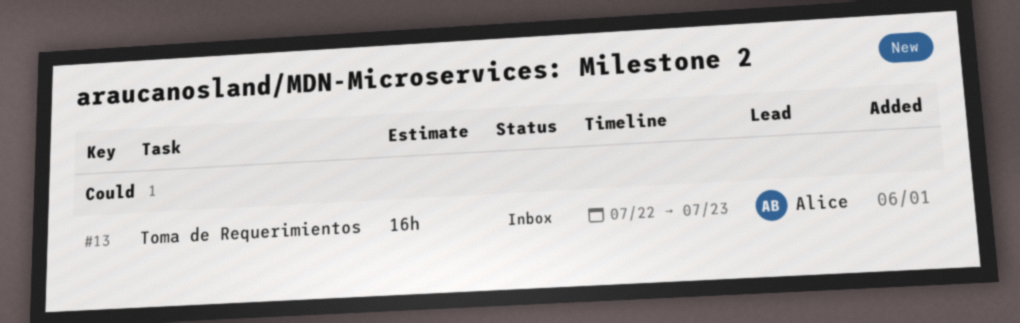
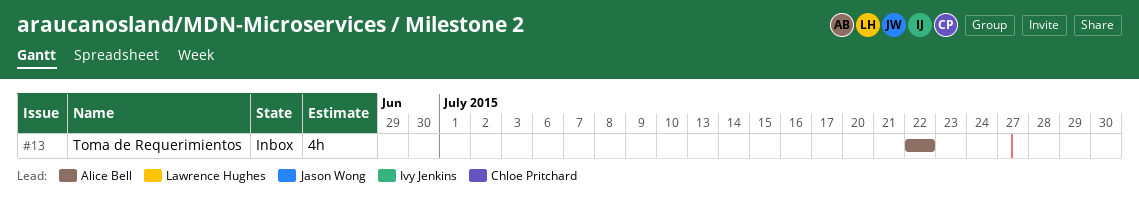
#13, estimate: 16h -> 4h
#13, due: Jul 23 -> Jul 22

